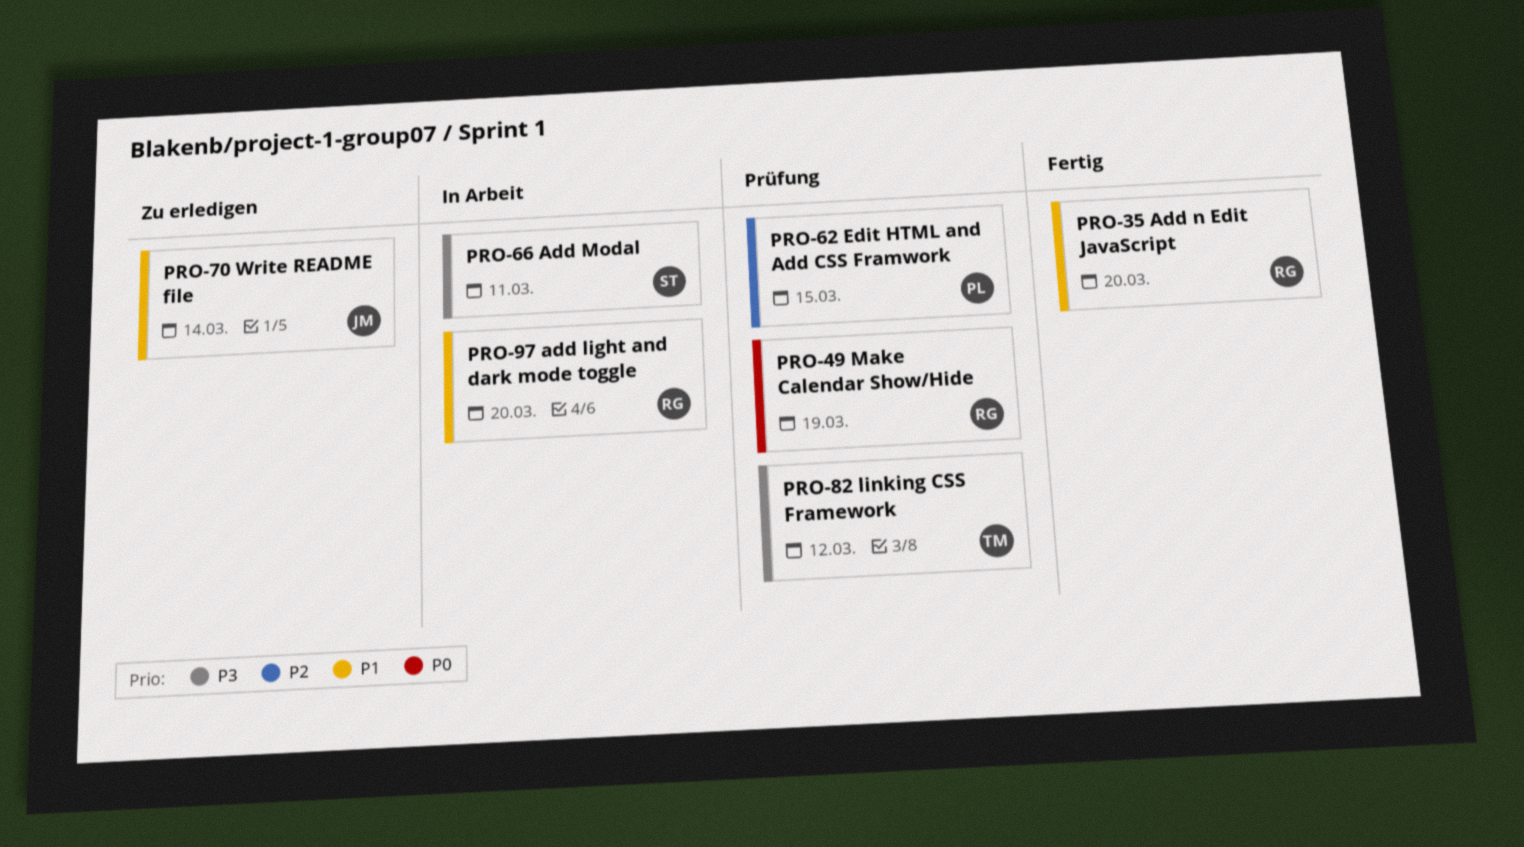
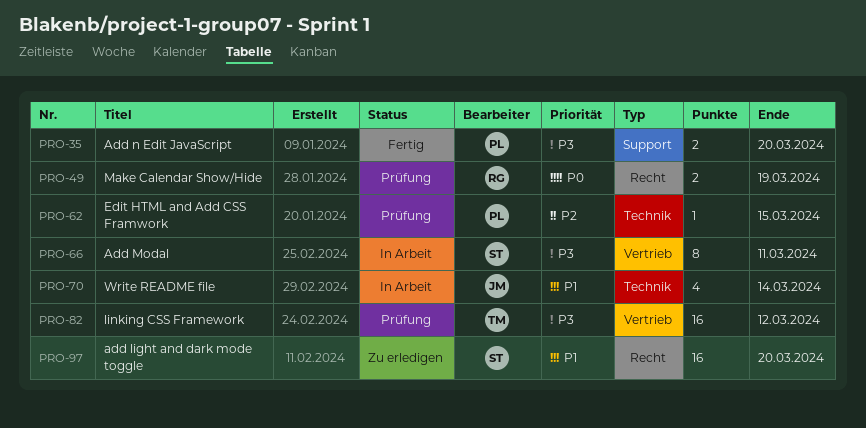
PRO-35, owner: RG -> PL
PRO-35, priority: P1 -> P3
PRO-70, status: Zu erledigen -> In Arbeit
PRO-97, status: In Arbeit -> Zu erledigen
PRO-97, owner: RG -> ST

